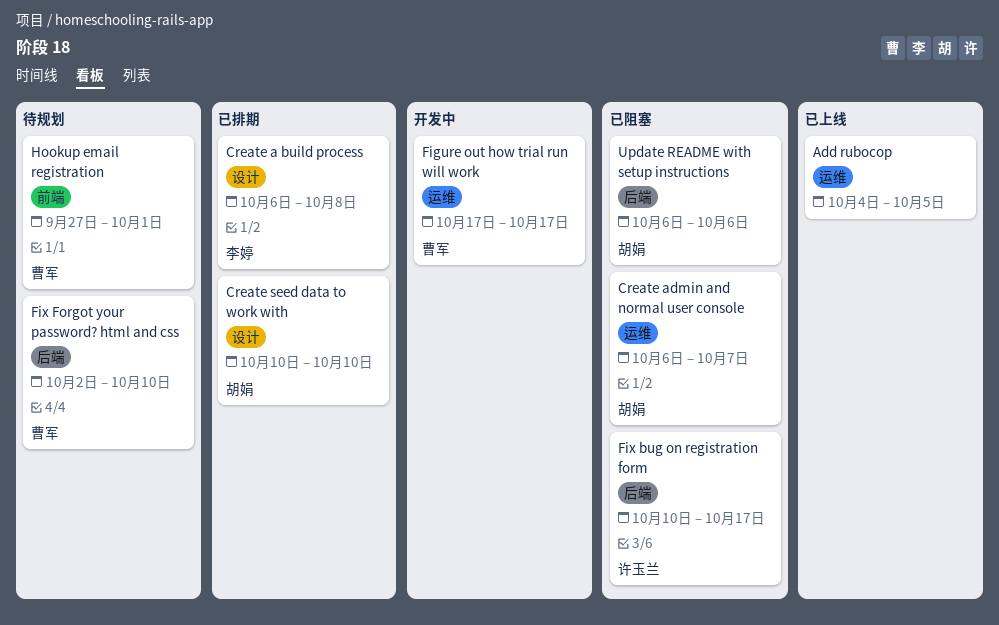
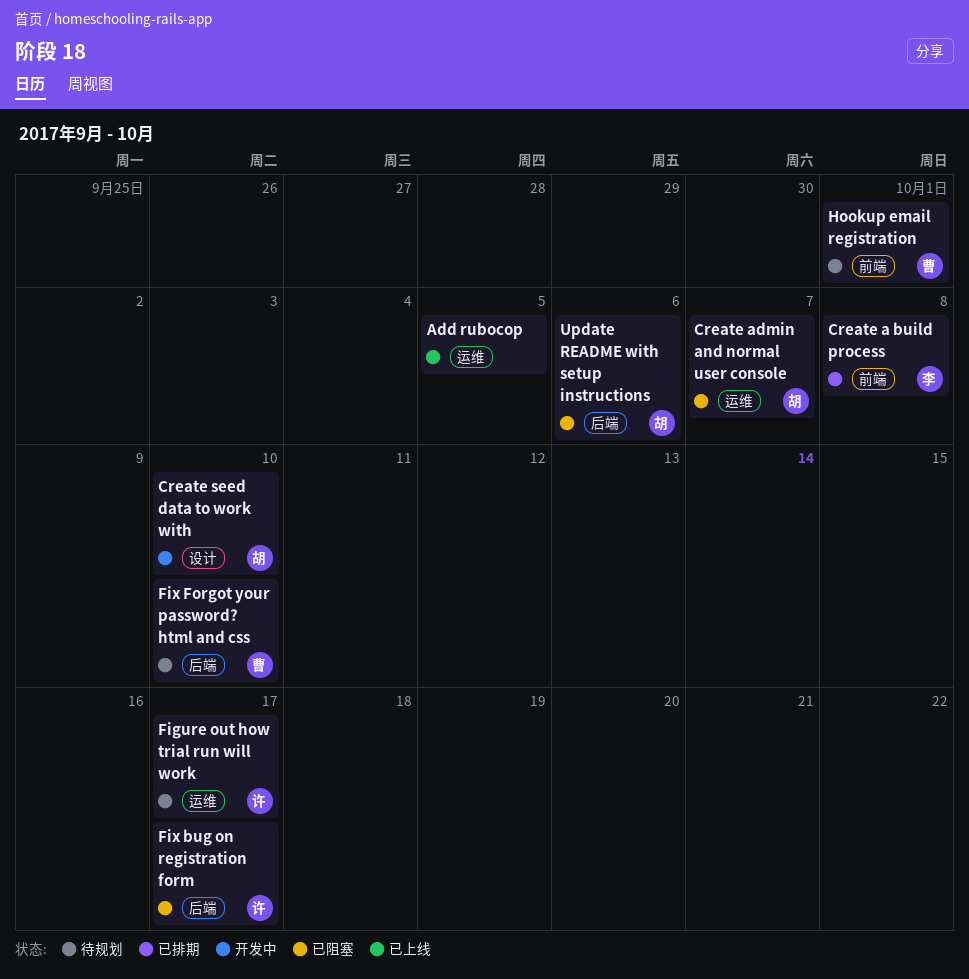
Create a build process, label: 设计 -> 前端
Create seed data to work with, status: 已排期 -> 开发中
Figure out how trial run will work, status: 开发中 -> 待规划
Figure out how trial run will work, owner: 曹军 -> 许玉兰

